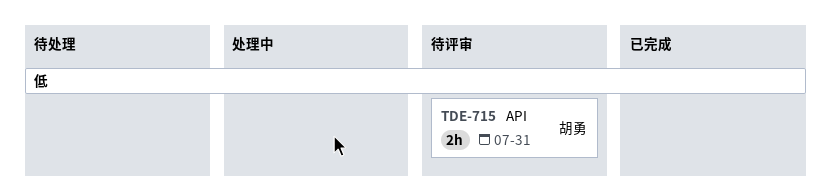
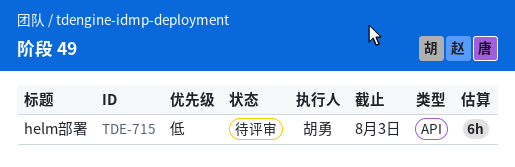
TDE-715, estimate: 2h -> 6h
TDE-715, due: Jul 31 -> Aug 3

